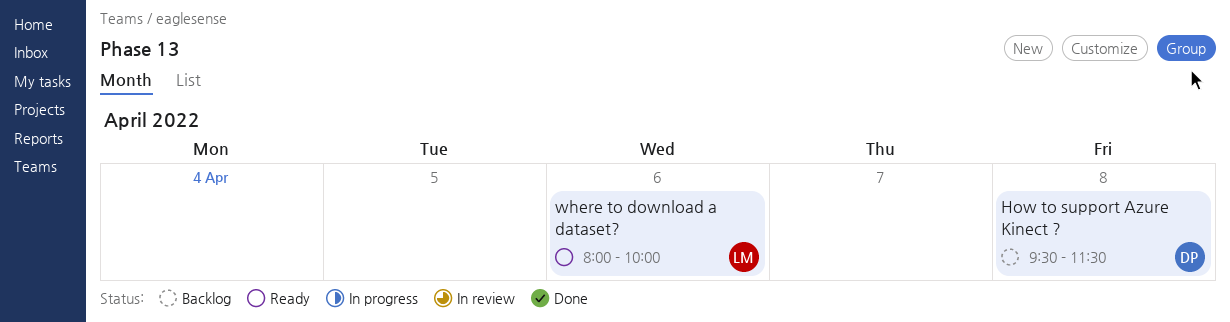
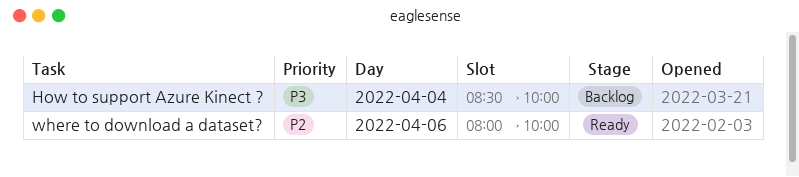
How to support Azure Kinect ?, day: Apr 8 -> Apr 4
How to support Azure Kinect ?, begins: 09:30 -> 08:30
How to support Azure Kinect ?, ends: 11:30 -> 10:00

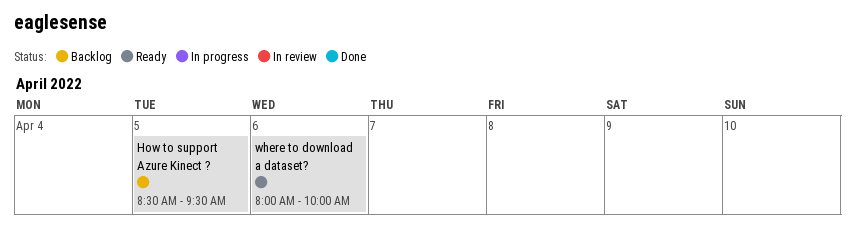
How to support Azure Kinect ?, day: Apr 4 -> Apr 5
How to support Azure Kinect ?, ends: 10:00 -> 09:30

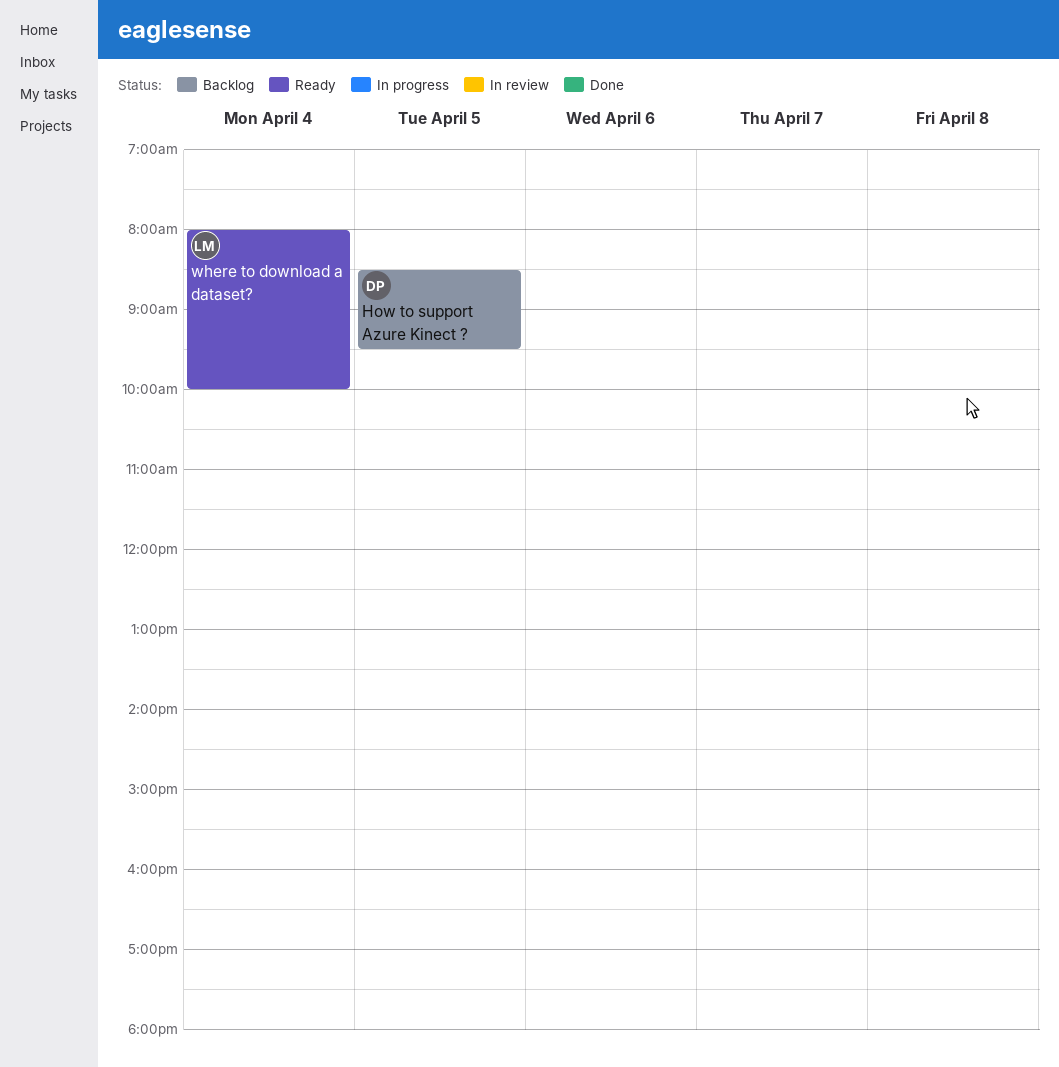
where to download a dataset?, day: Apr 6 -> Apr 4

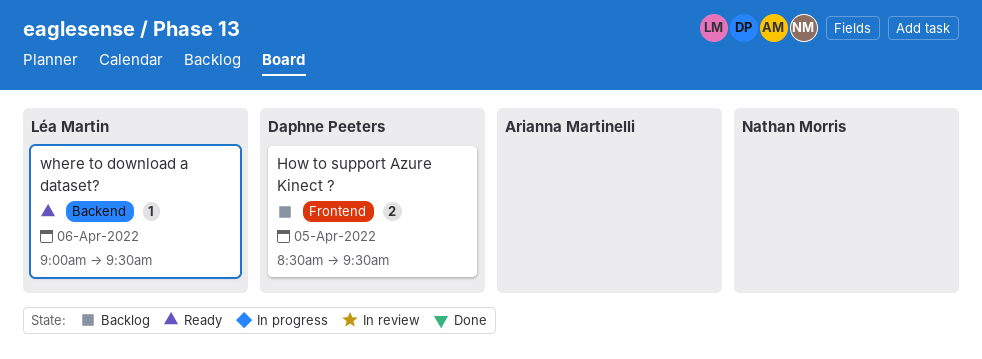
where to download a dataset?, day: Apr 4 -> Apr 6
where to download a dataset?, begins: 08:00 -> 09:00
where to download a dataset?, ends: 10:00 -> 09:30

